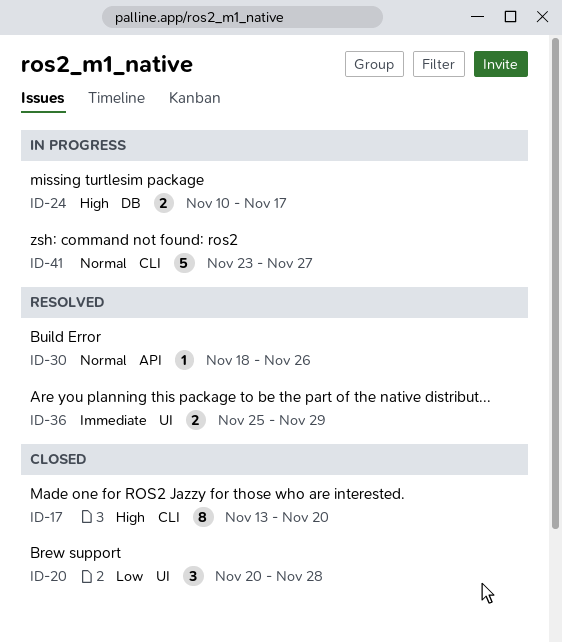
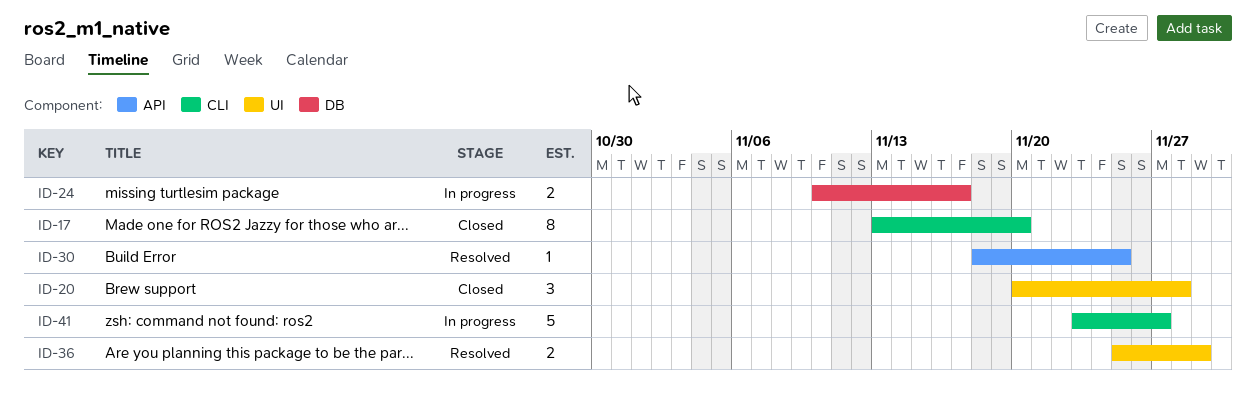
ID-30, due: Nov 26 -> Nov 25

